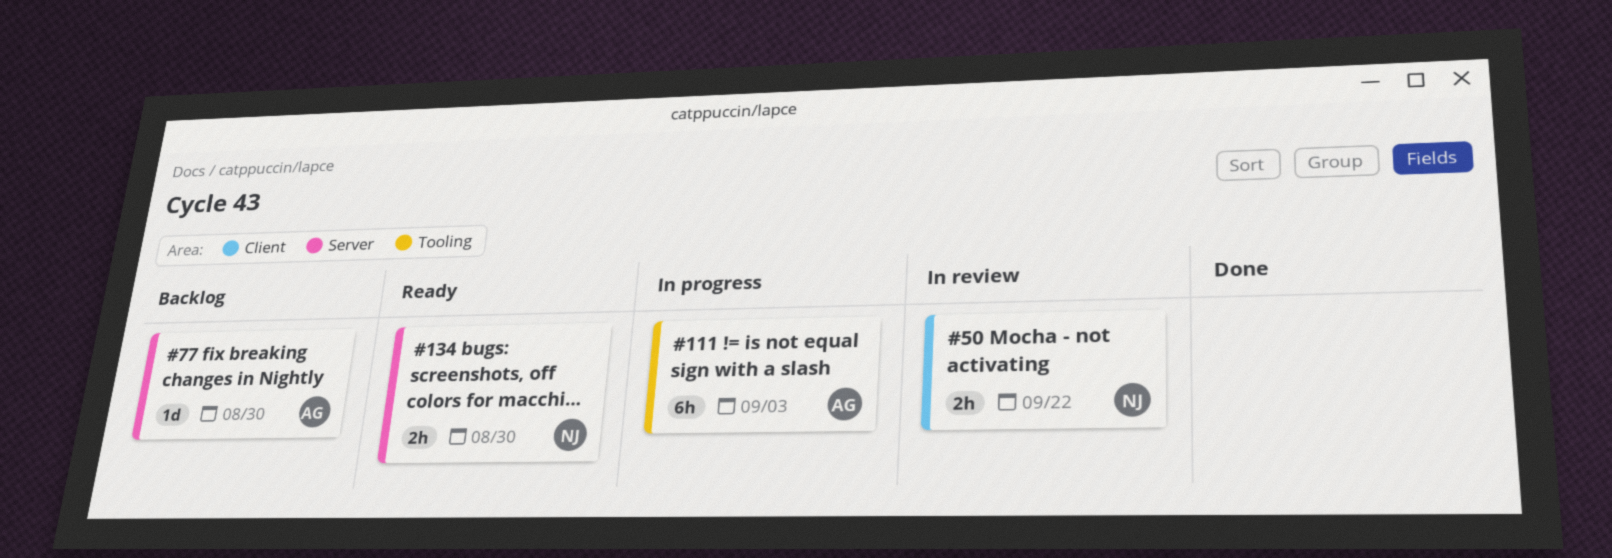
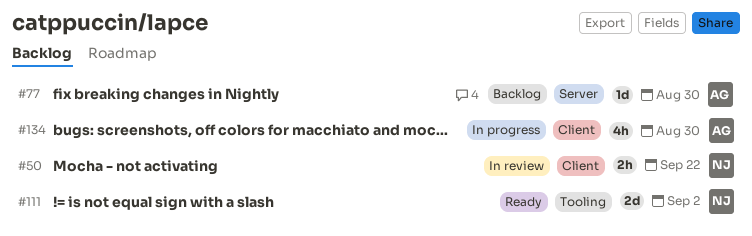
#111, status: In progress -> Ready
#111, owner: AG -> NJ
#111, estimate: 6h -> 2d
#111, due: Sep 3 -> Sep 2
#134, status: Ready -> In progress
#134, owner: NJ -> AG
#134, label: Server -> Client
#134, estimate: 2h -> 4h

